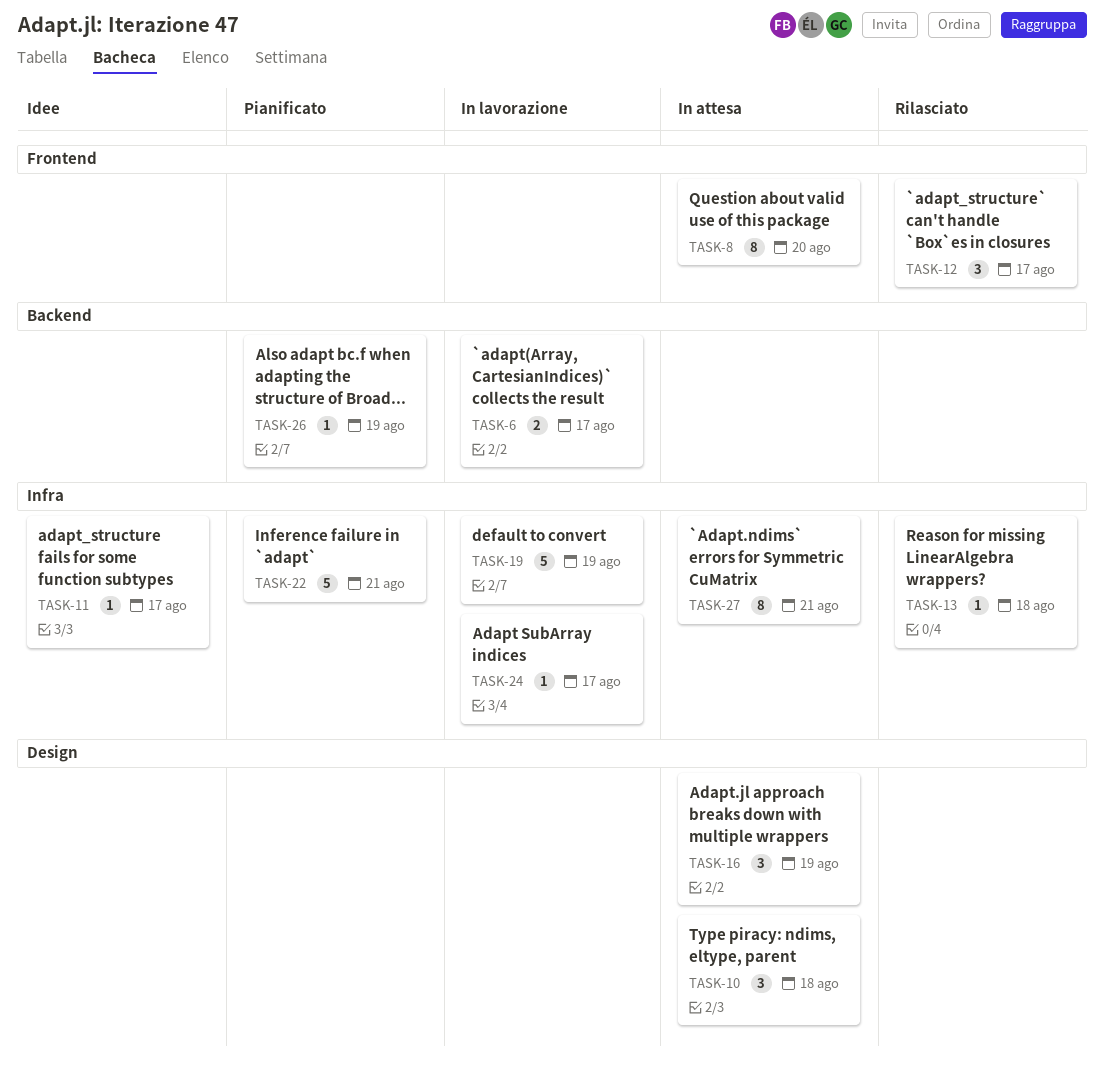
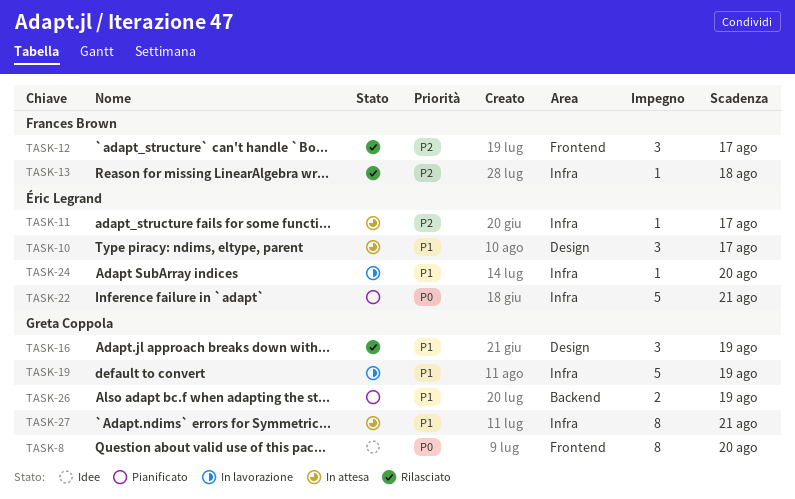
TASK-6: present -> none
TASK-8, status: In attesa -> Idee
TASK-10, due: Aug 18 -> Aug 17
TASK-11, status: Idee -> In attesa
TASK-16, status: In attesa -> Rilasciato
TASK-24, due: Aug 17 -> Aug 20
TASK-26, estimate: 1 -> 2

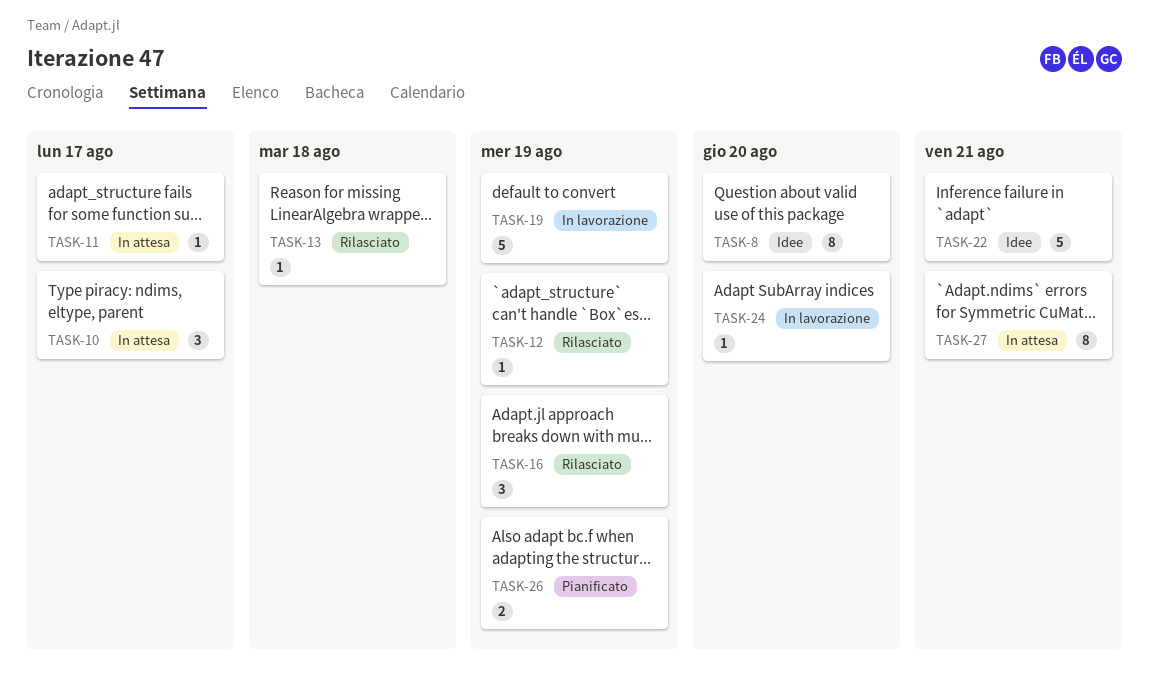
TASK-12, estimate: 3 -> 1
TASK-12, due: Aug 17 -> Aug 19
TASK-22, status: Pianificato -> Idee

